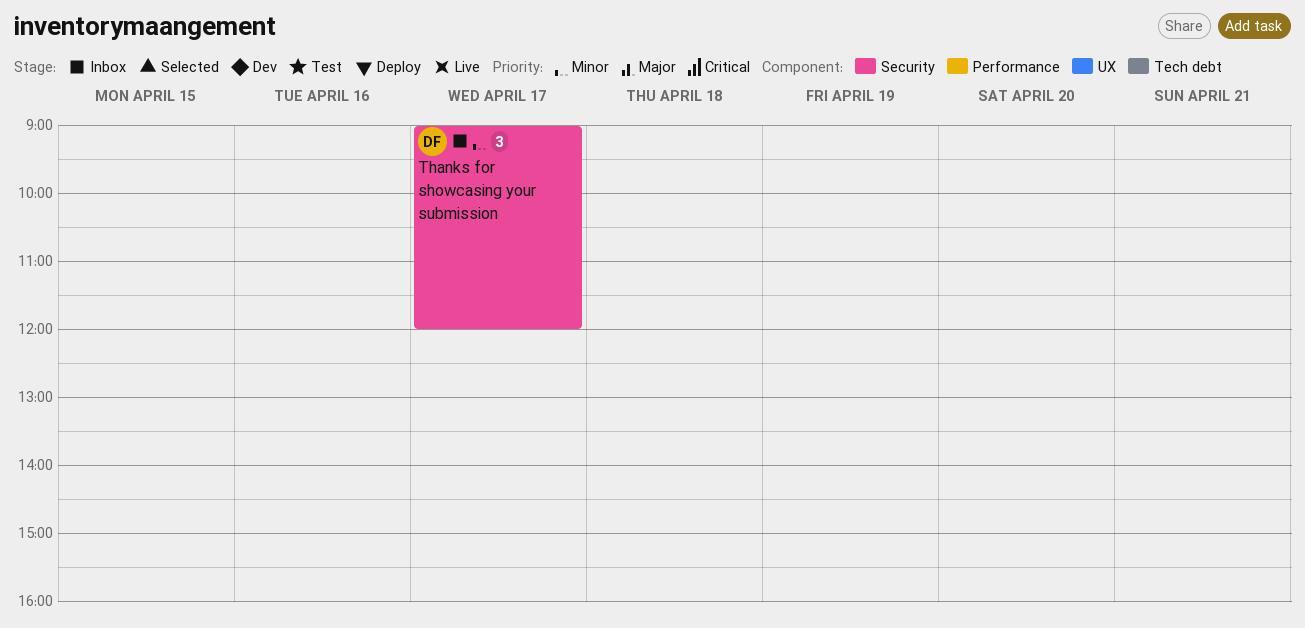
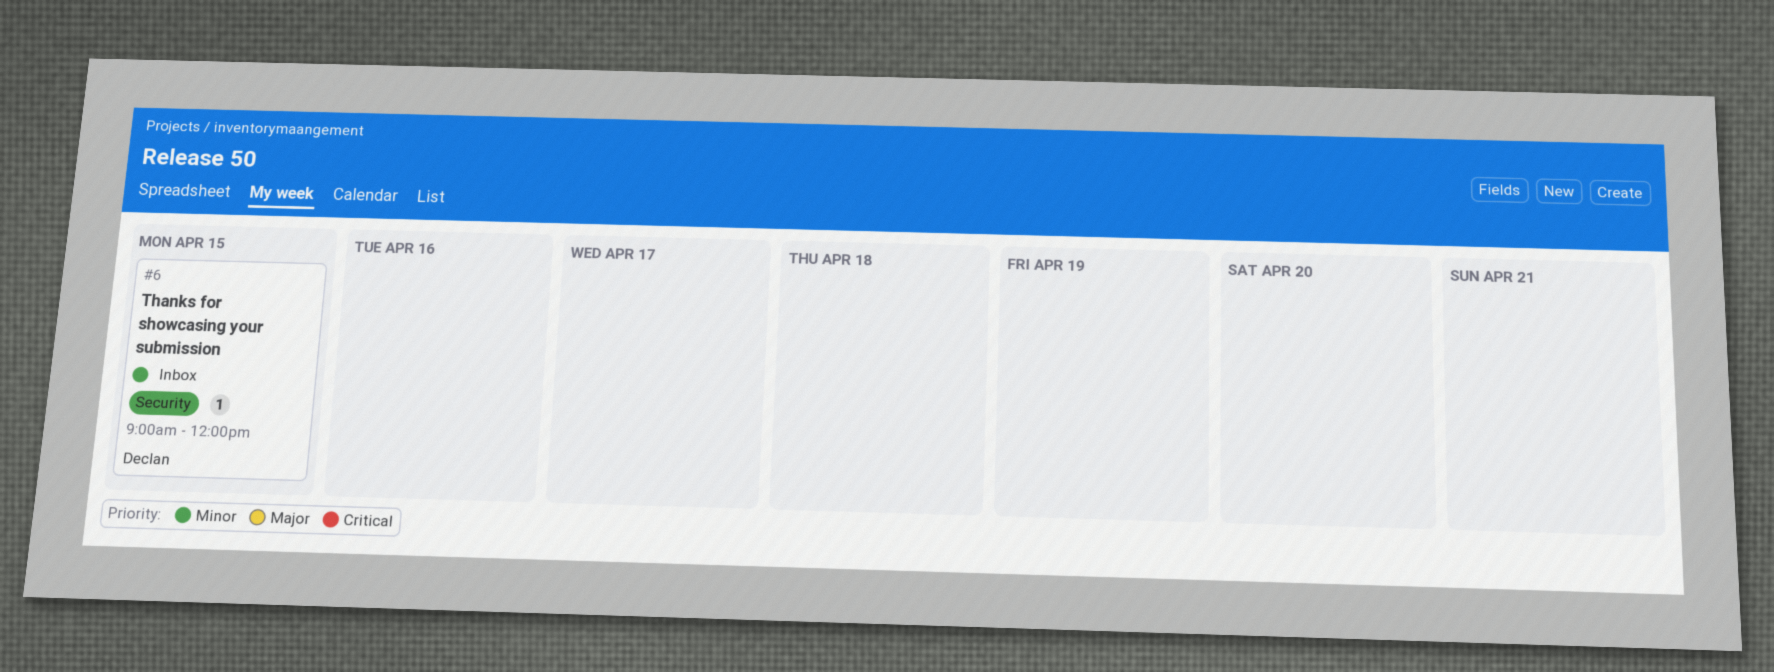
Thanks for showcasing your submission, estimate: 3 -> 1
Thanks for showcasing your submission, day: Apr 17 -> Apr 15

